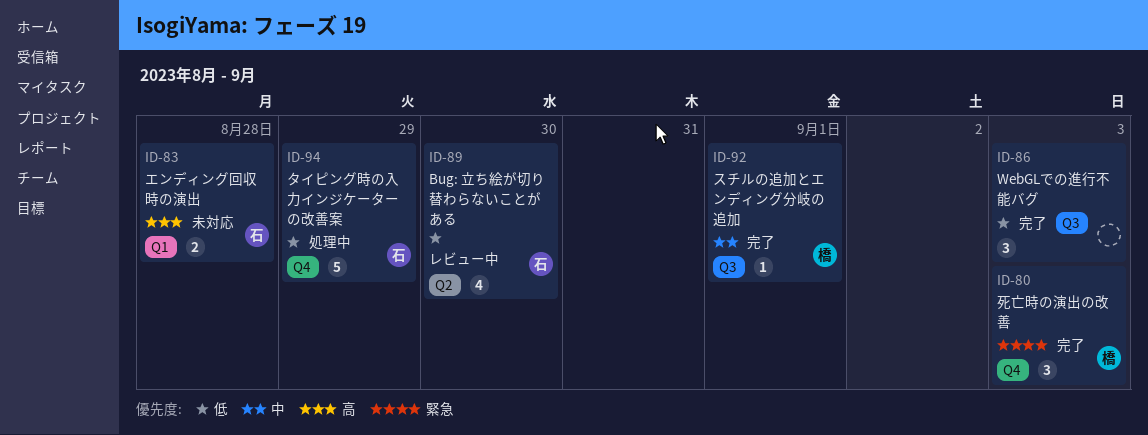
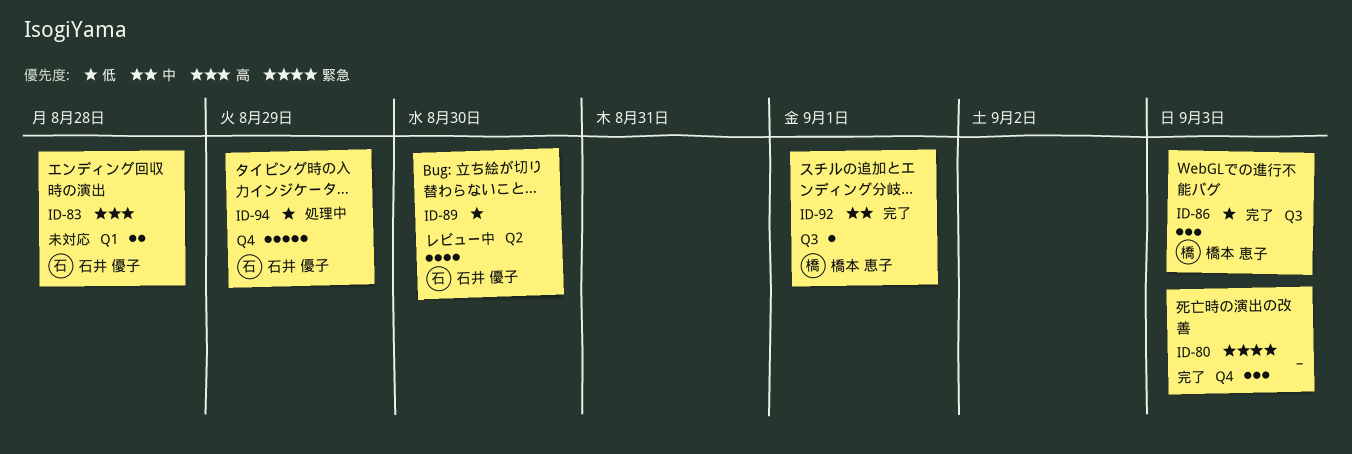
ID-80, owner: 橋本 恵子 -> none
ID-86, owner: none -> 橋本 恵子

